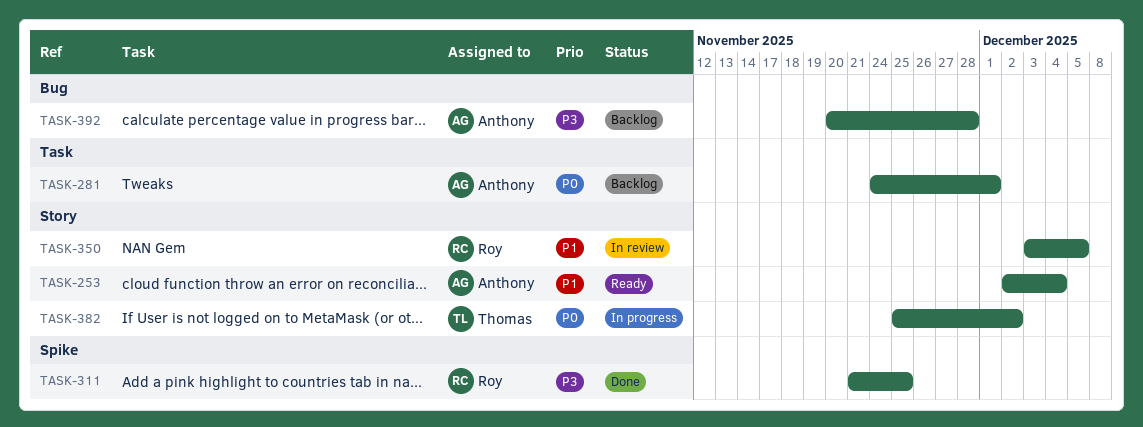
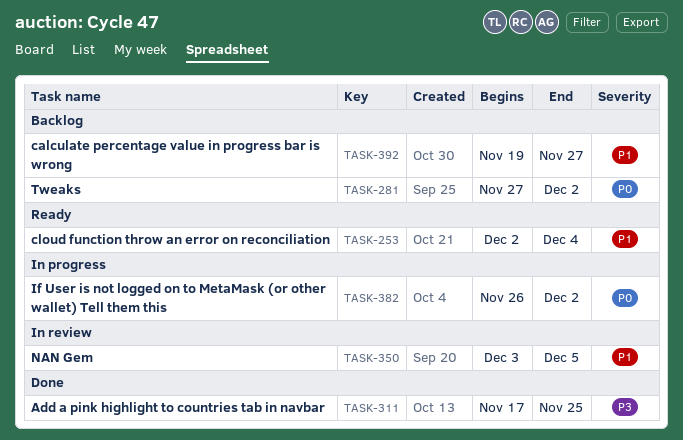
TASK-281, start: Nov 24 -> Nov 27
TASK-281, due: Dec 1 -> Dec 2
TASK-311, start: Nov 21 -> Nov 17
TASK-382, start: Nov 25 -> Nov 26
TASK-392, priority: P3 -> P1
TASK-392, start: Nov 20 -> Nov 19
TASK-392, due: Nov 28 -> Nov 27

